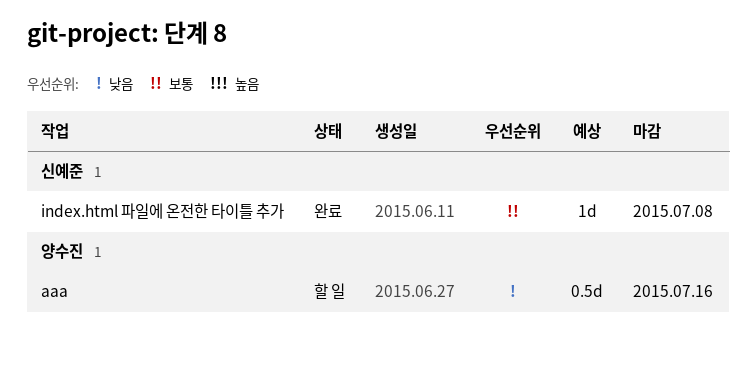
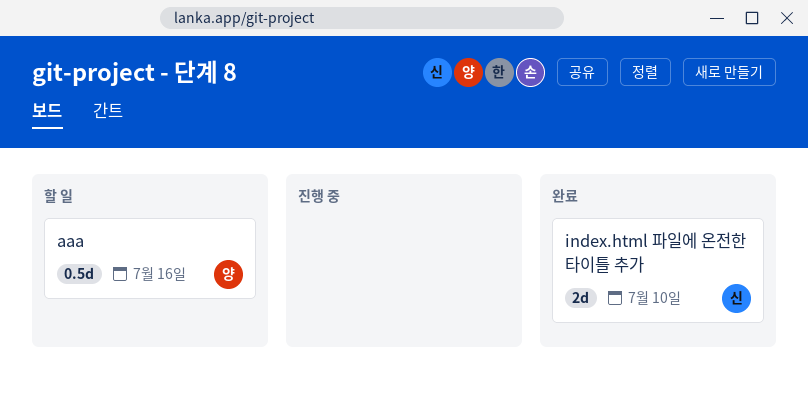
index.html 파일에 온전한 타이틀 추가, estimate: 1d -> 2d
index.html 파일에 온전한 타이틀 추가, due: Jul 8 -> Jul 10

